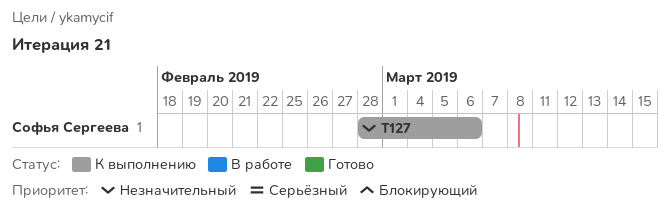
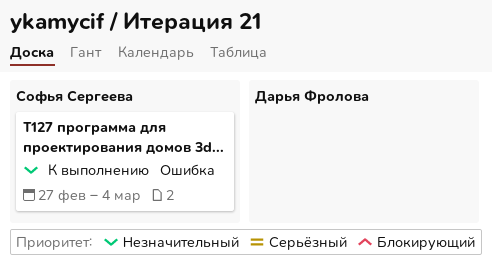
T127, start: Feb 28 -> Feb 27
T127, due: Mar 6 -> Mar 4

